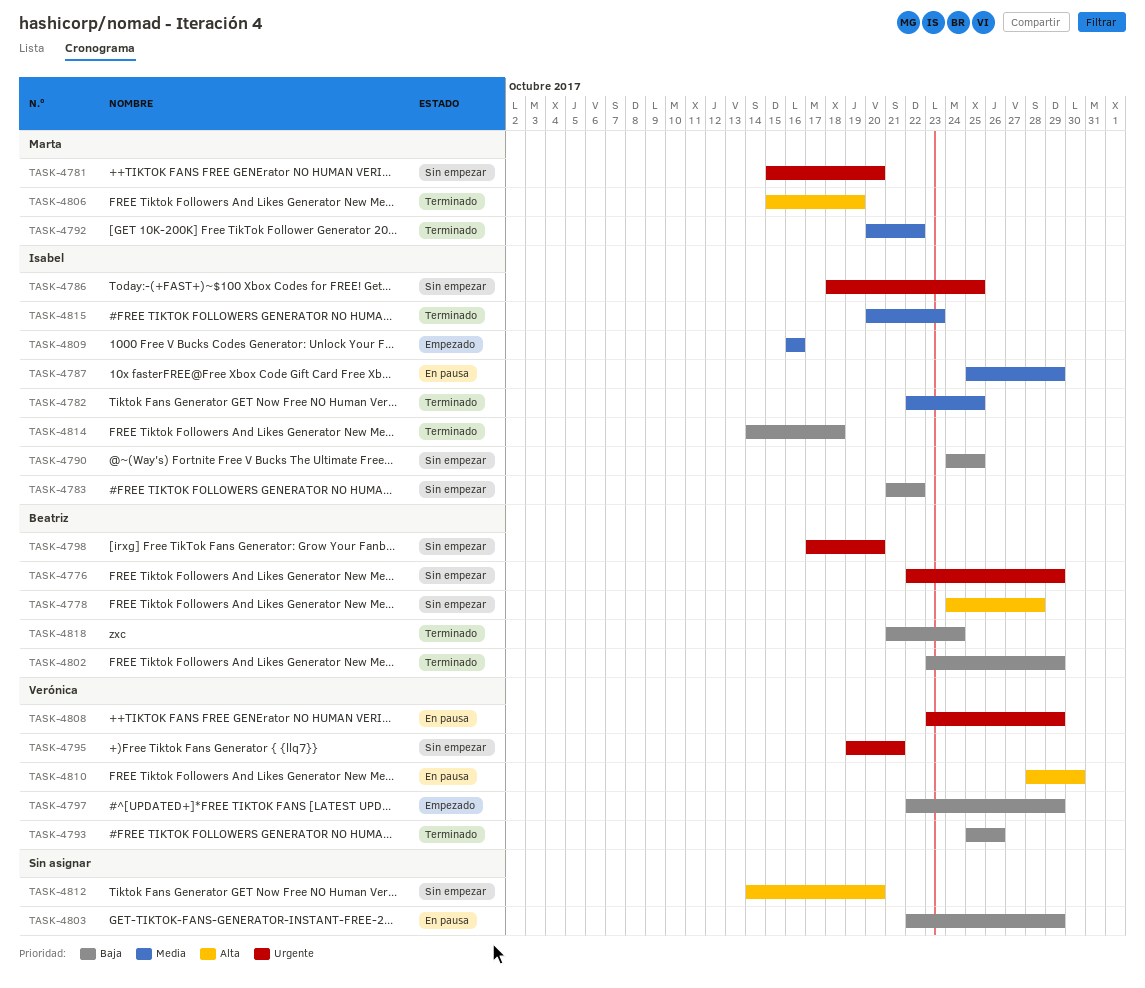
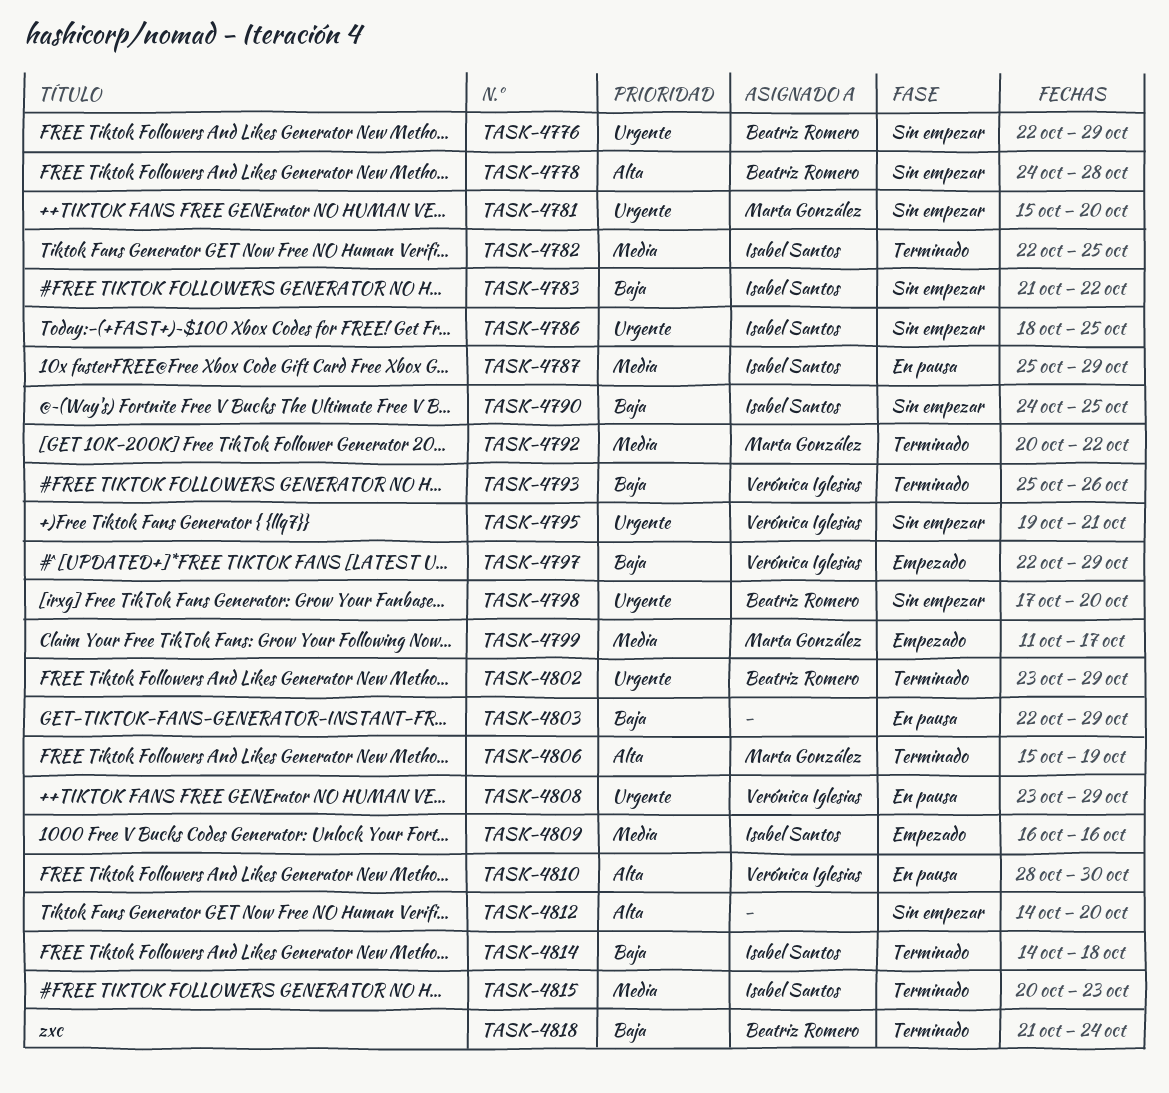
TASK-4799: none -> present
TASK-4802, priority: Baja -> Urgente

